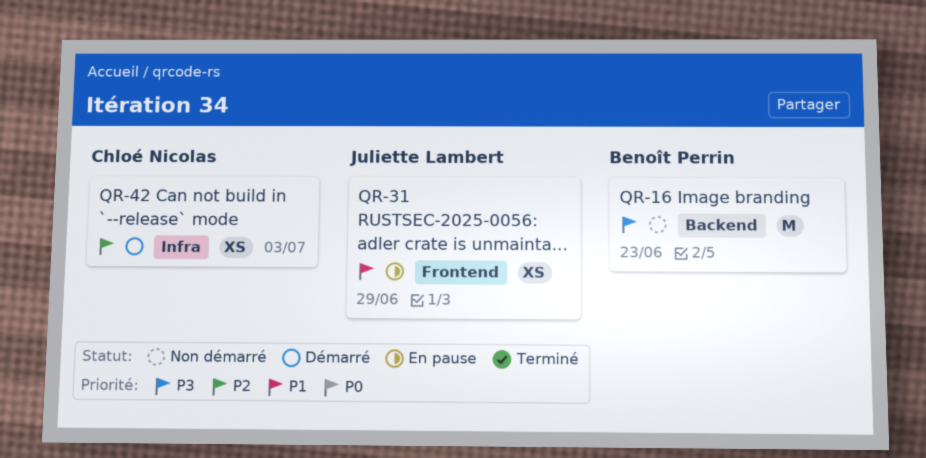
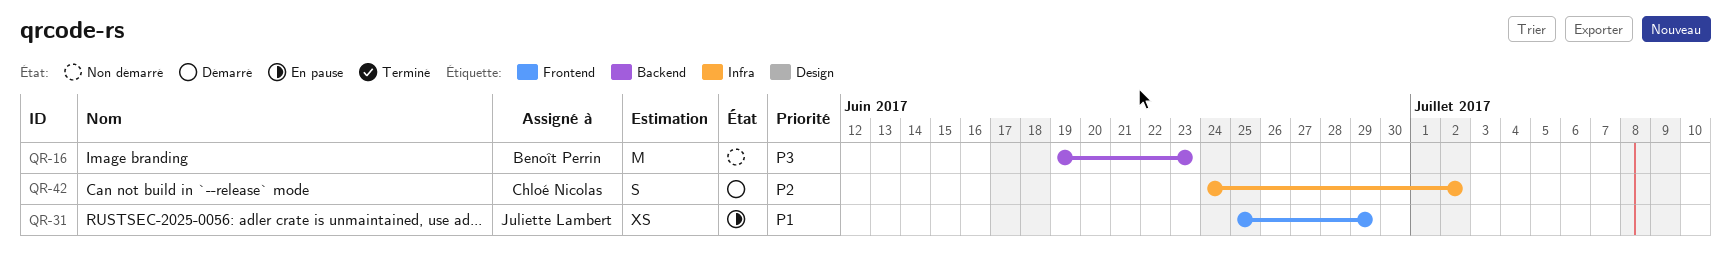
QR-42, estimate: XS -> S
QR-42, due: Jul 3 -> Jul 2

